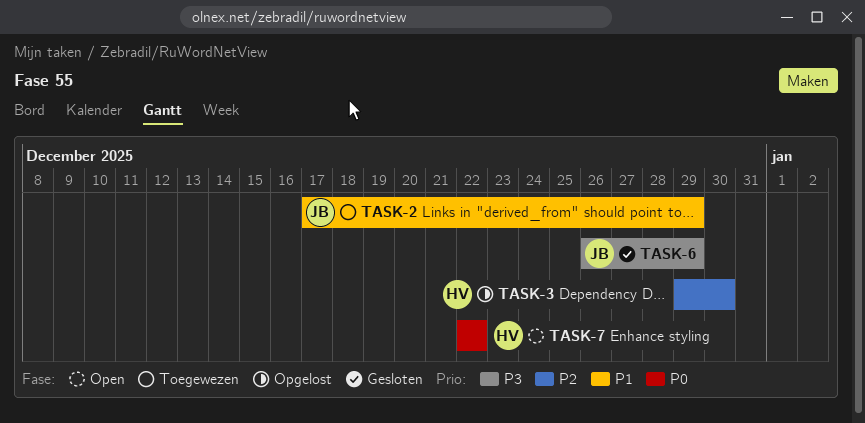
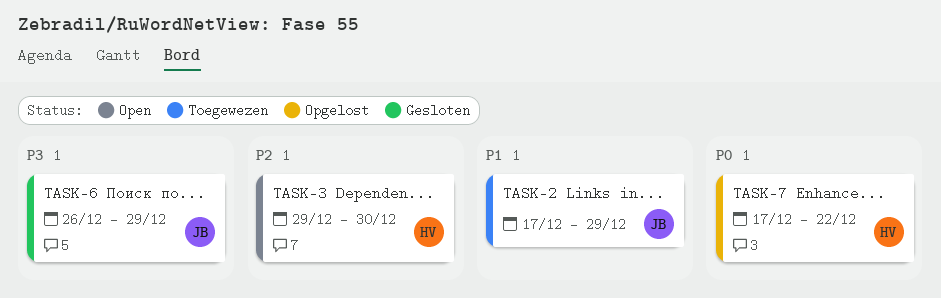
TASK-3, status: Opgelost -> Open
TASK-7, status: Open -> Opgelost
TASK-7, start: Dec 22 -> Dec 17

